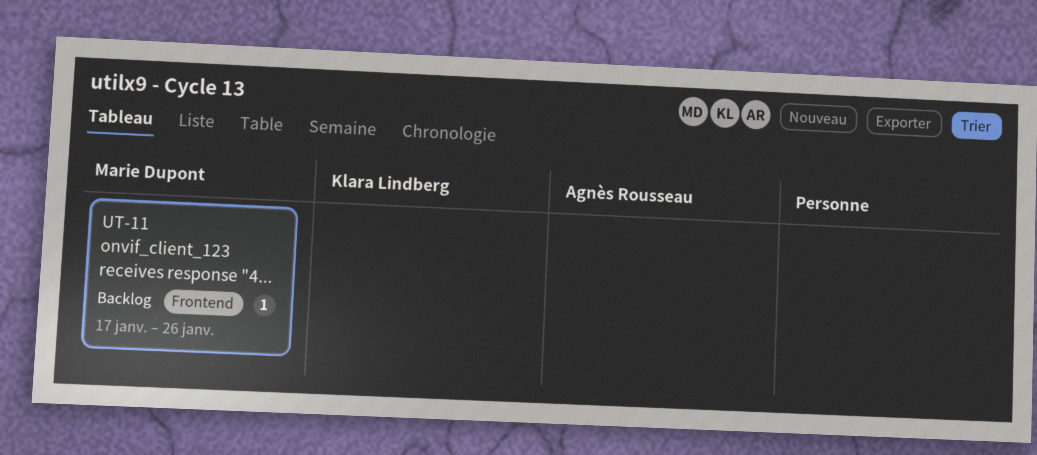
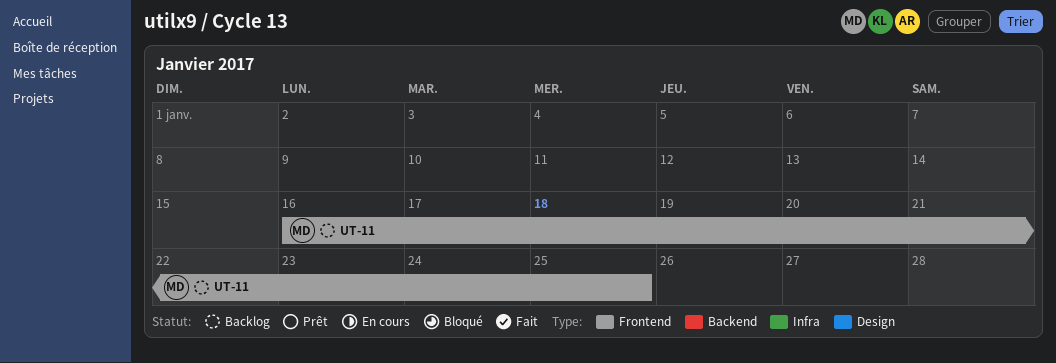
UT-11, start: Jan 17 -> Jan 16
UT-11, due: Jan 26 -> Jan 25

